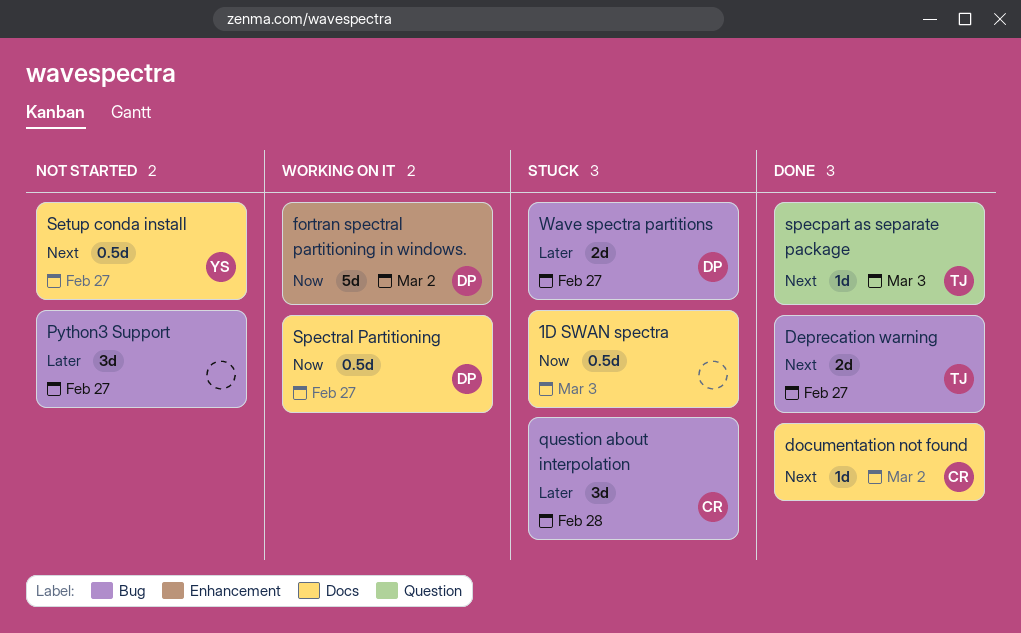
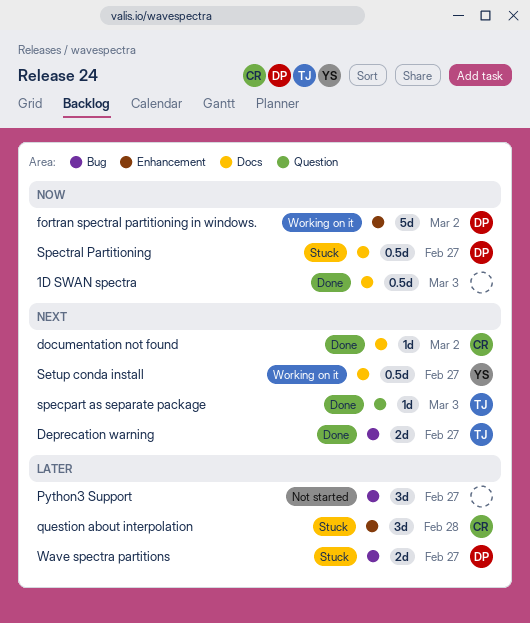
1D SWAN spectra, status: Stuck -> Done
question about interpolation, label: Bug -> Enhancement
Setup conda install, status: Not started -> Working on it
Spectral Partitioning, status: Working on it -> Stuck

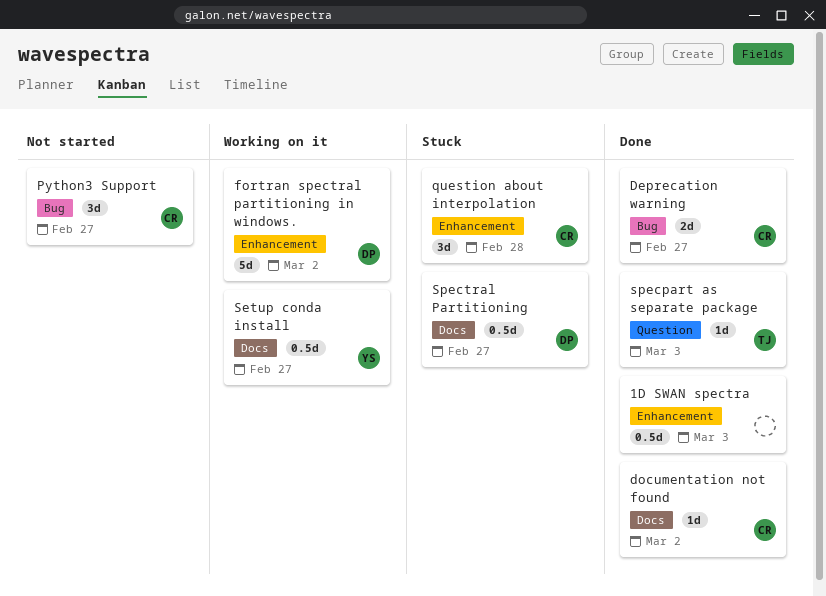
1D SWAN spectra, label: Docs -> Enhancement
Deprecation warning, owner: TJ -> CR
Python3 Support, owner: none -> CR
Wave spectra partitions: present -> none

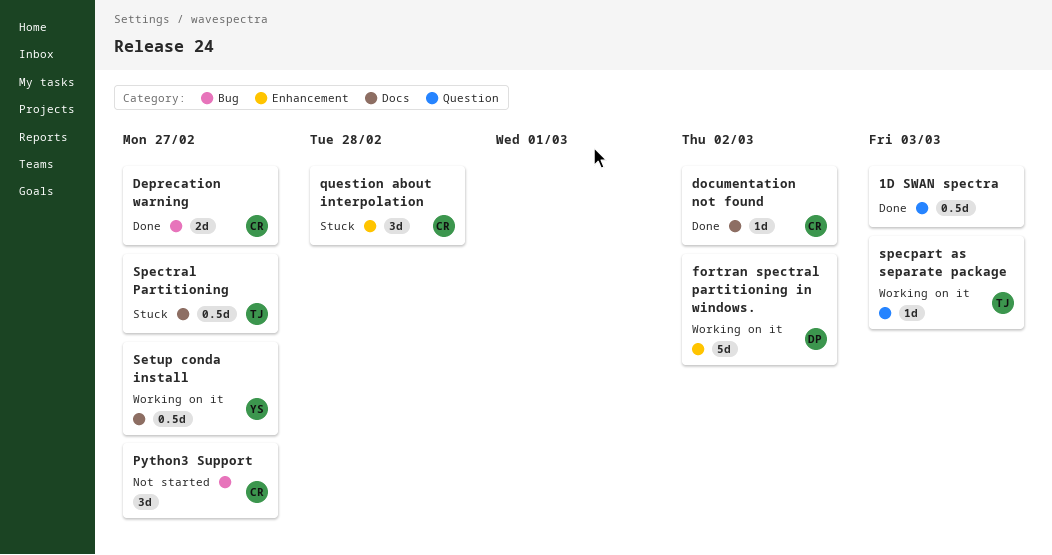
1D SWAN spectra, label: Enhancement -> Question
specpart as separate package, status: Done -> Working on it
Spectral Partitioning, owner: DP -> TJ

